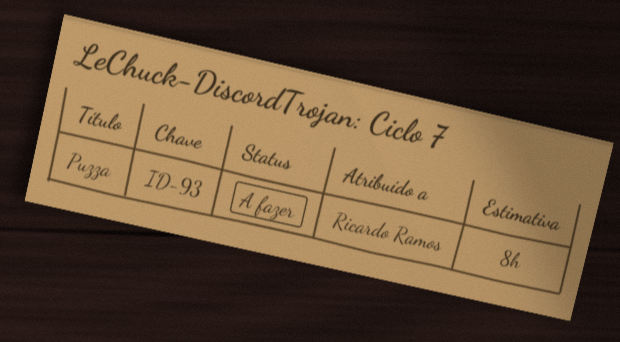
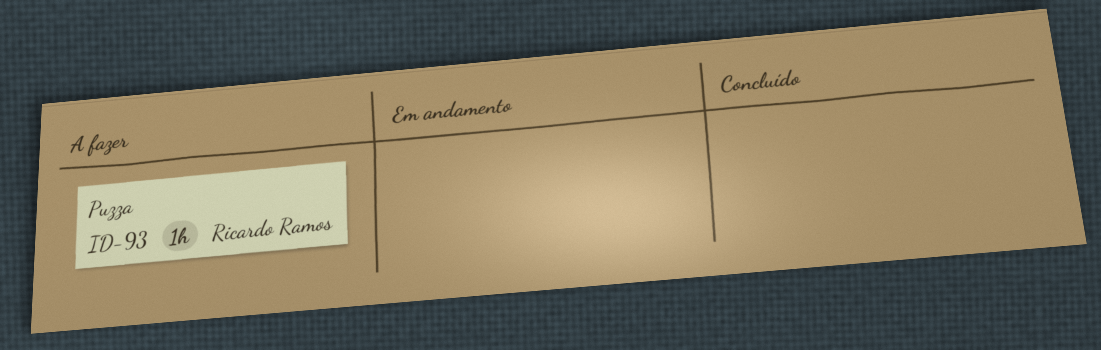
ID-93, estimate: 8h -> 1h

